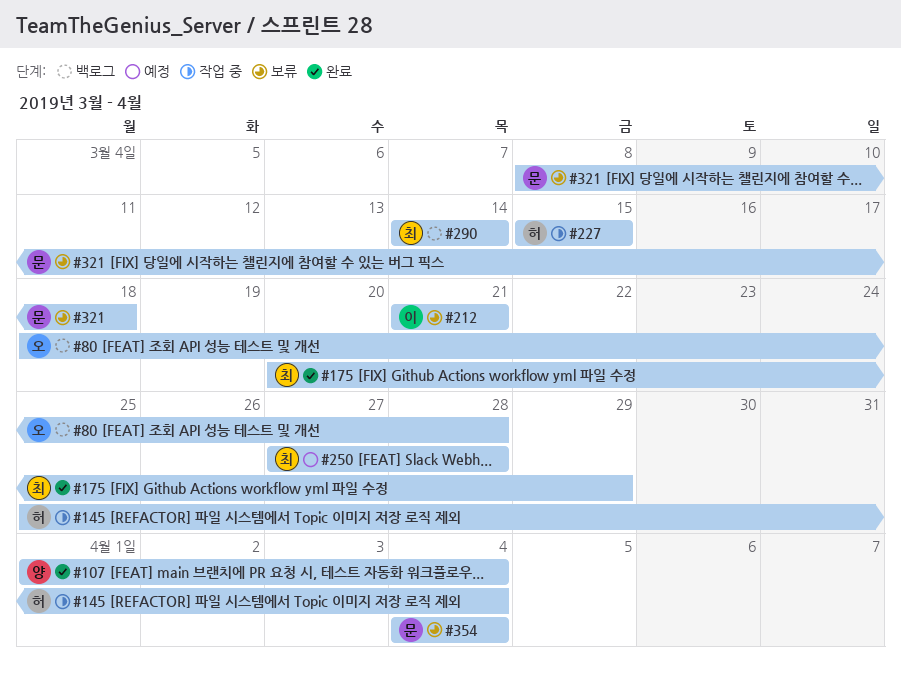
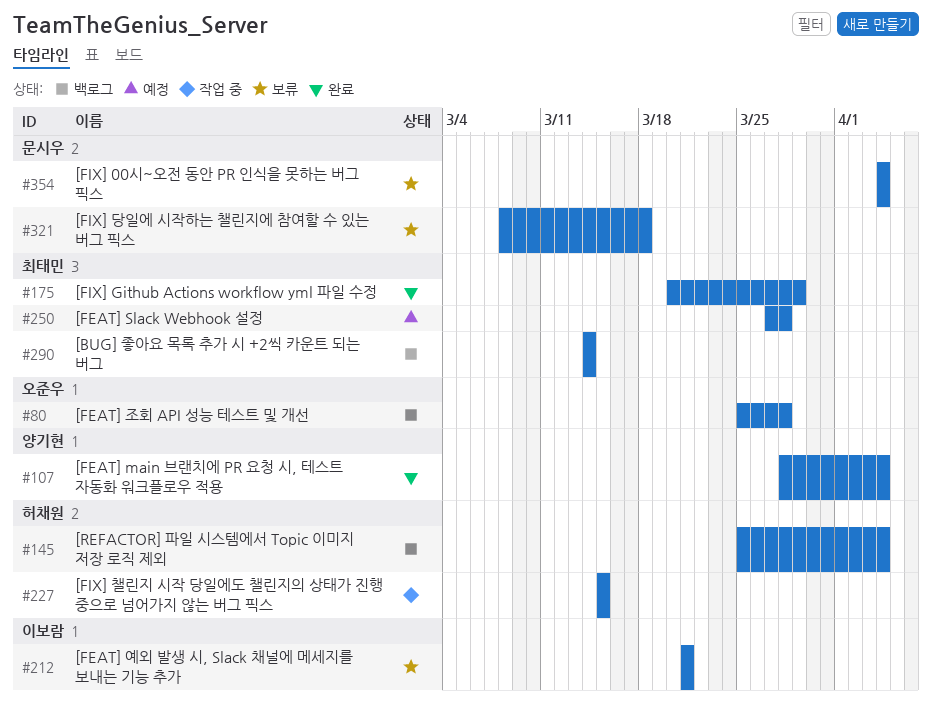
#80, start: Mar 18 -> Mar 25
#107, start: Apr 1 -> Mar 28
#145, status: 작업 중 -> 백로그

